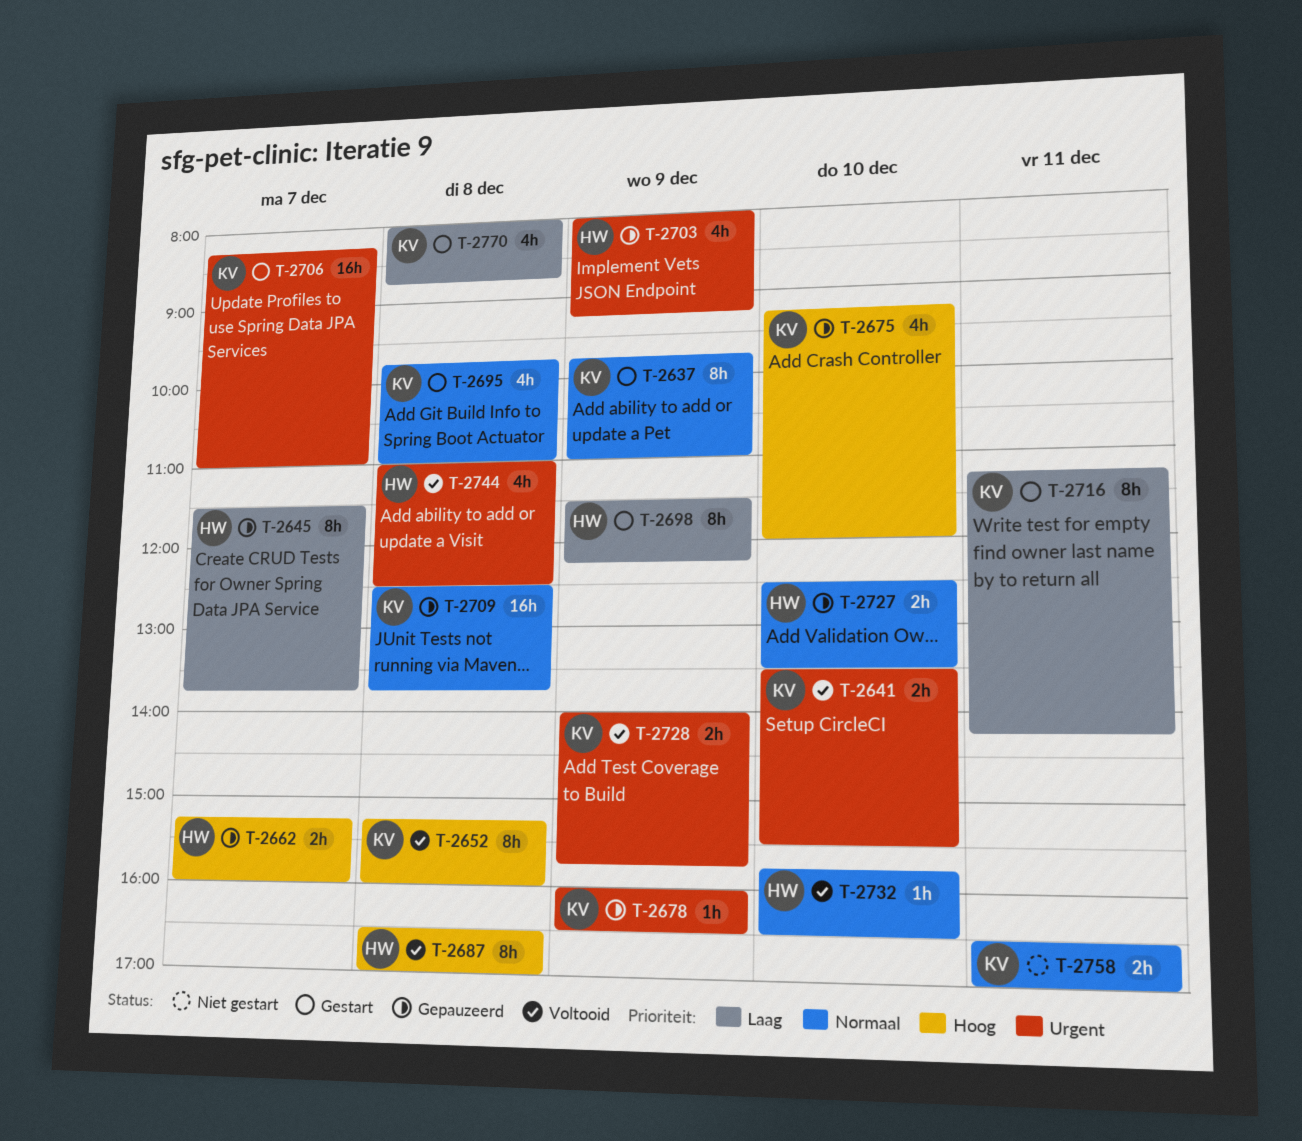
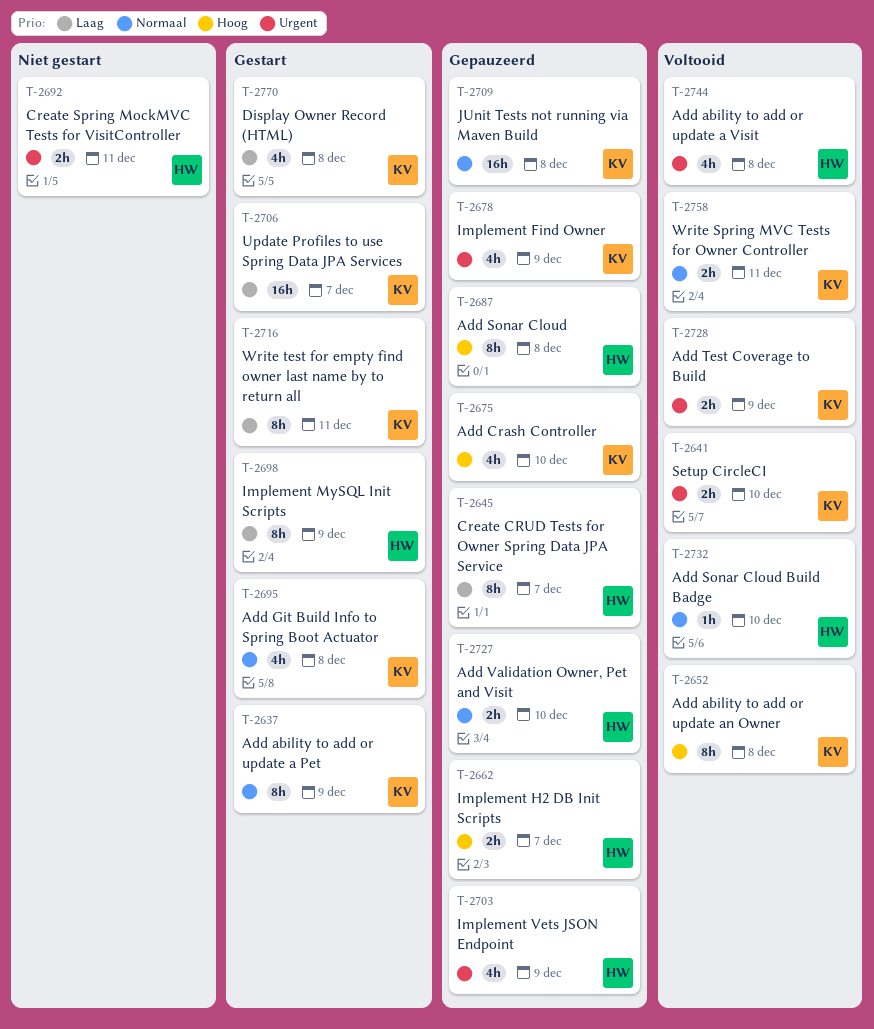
T-2678, estimate: 1h -> 4h
T-2687, status: Voltooid -> Gepauzeerd
T-2692: none -> present
T-2706, priority: Urgent -> Laag
T-2758, status: Niet gestart -> Voltooid

